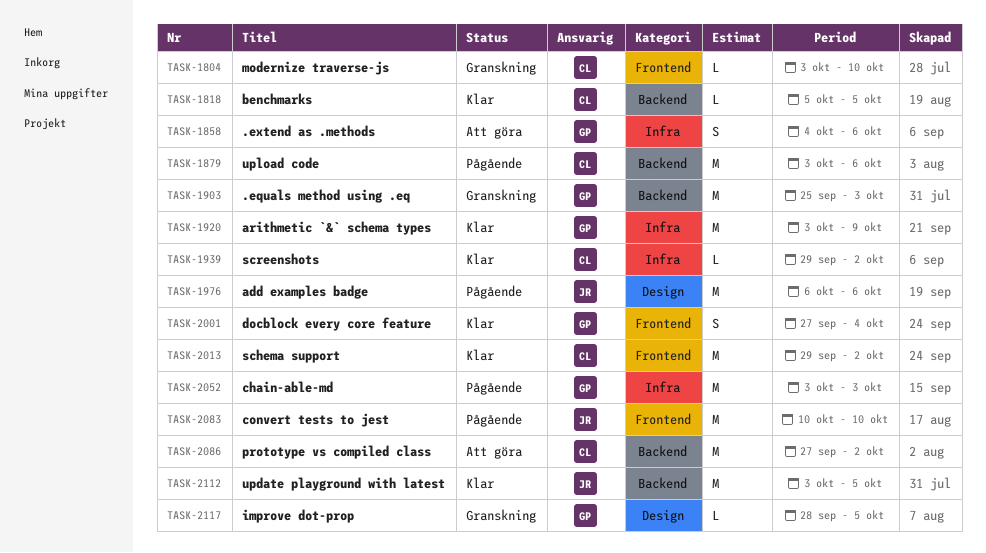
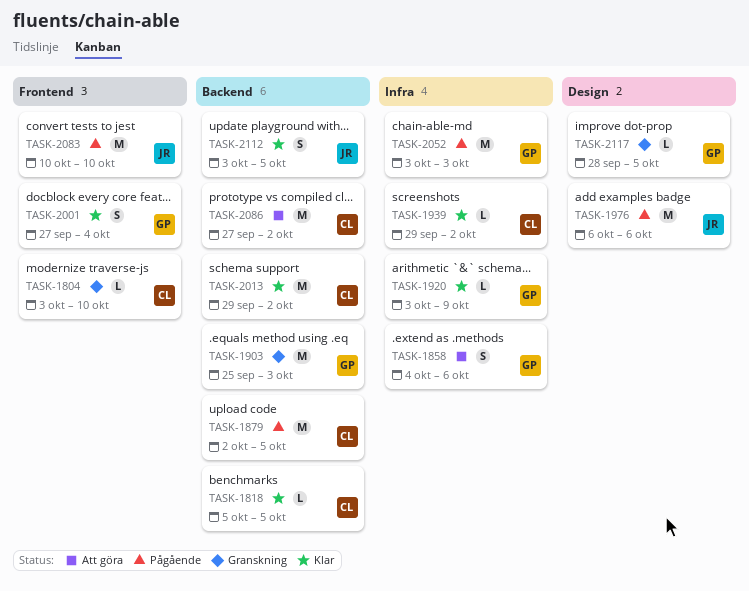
TASK-1879, start: Oct 3 -> Oct 2
TASK-1879, due: Oct 6 -> Oct 5
TASK-1920, estimate: M -> L
TASK-2013, label: Frontend -> Backend
TASK-2112, estimate: M -> S

